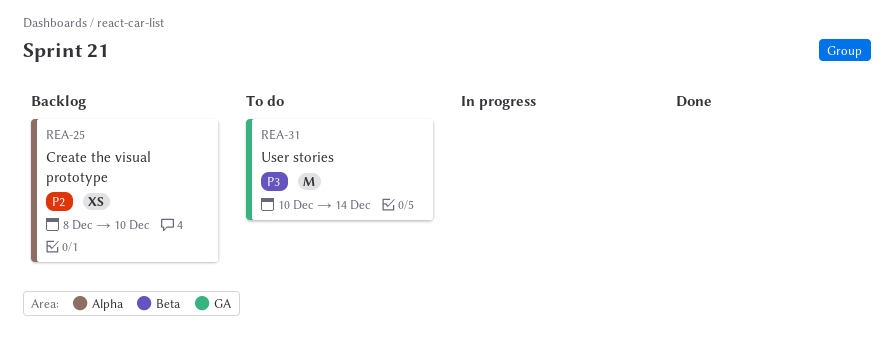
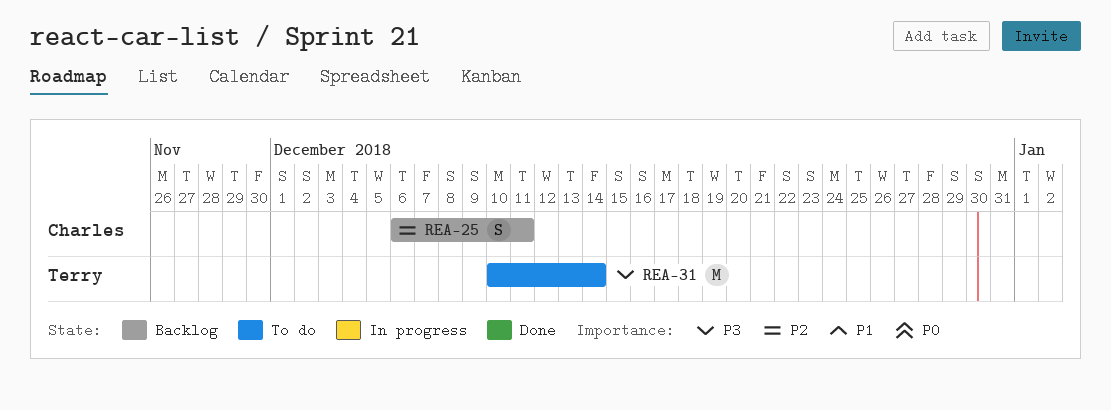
REA-25, estimate: XS -> S
REA-25, start: Dec 8 -> Dec 6
REA-25, due: Dec 10 -> Dec 11

